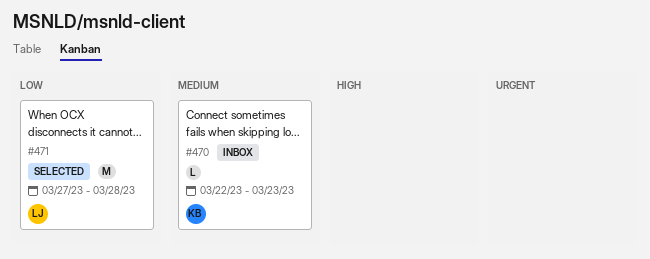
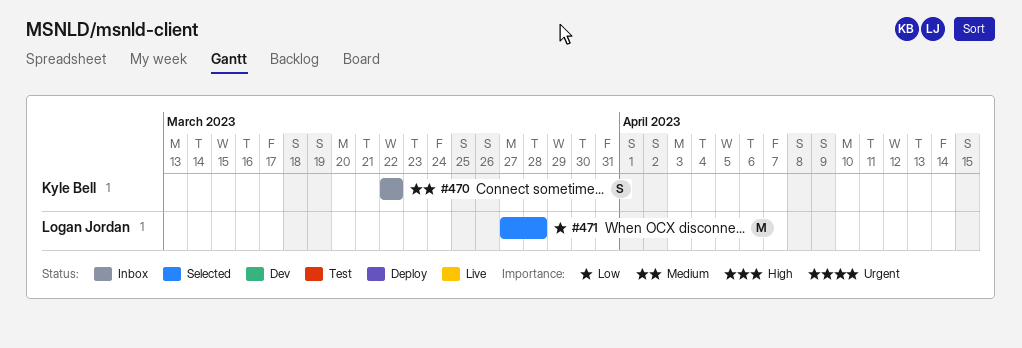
#470, estimate: L -> S
#470, due: Mar 23 -> Mar 22

